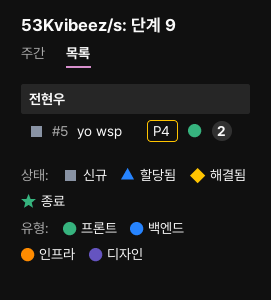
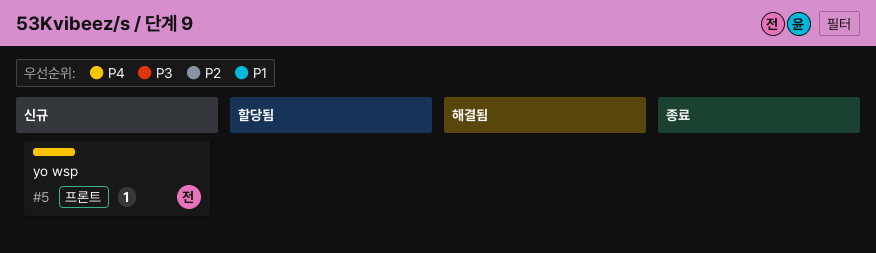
#5, estimate: 2 -> 1

